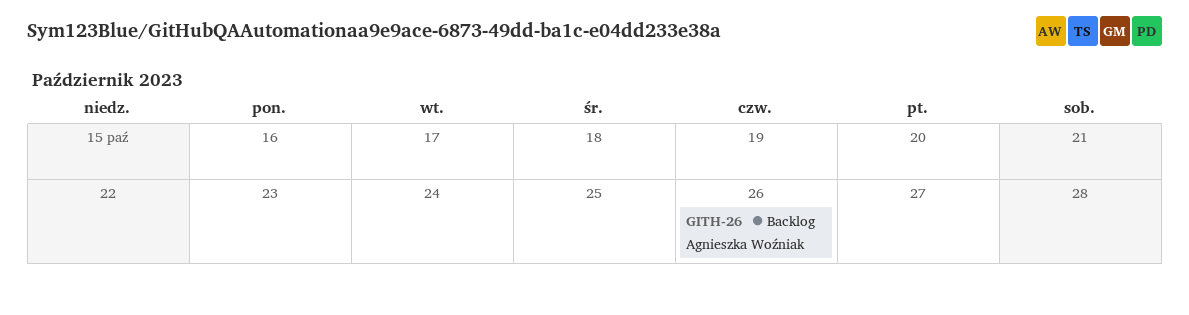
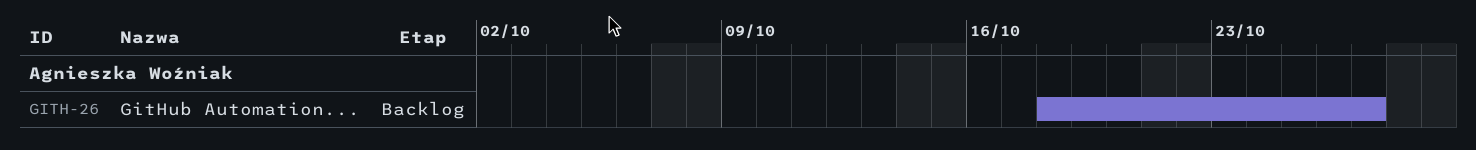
GITH-26, due: Oct 26 -> Oct 27

